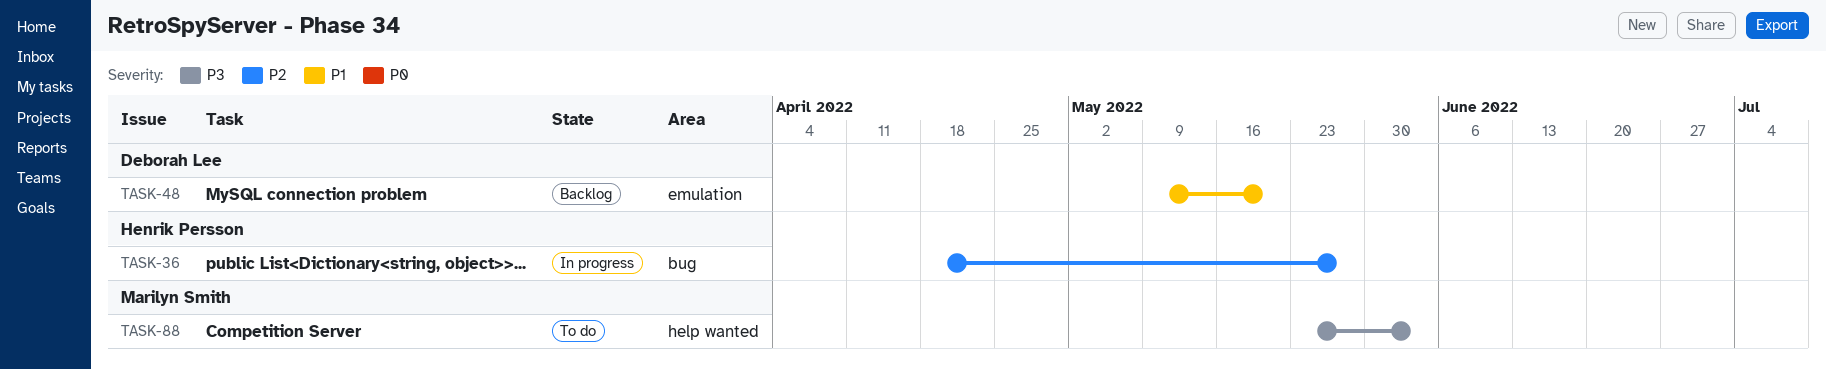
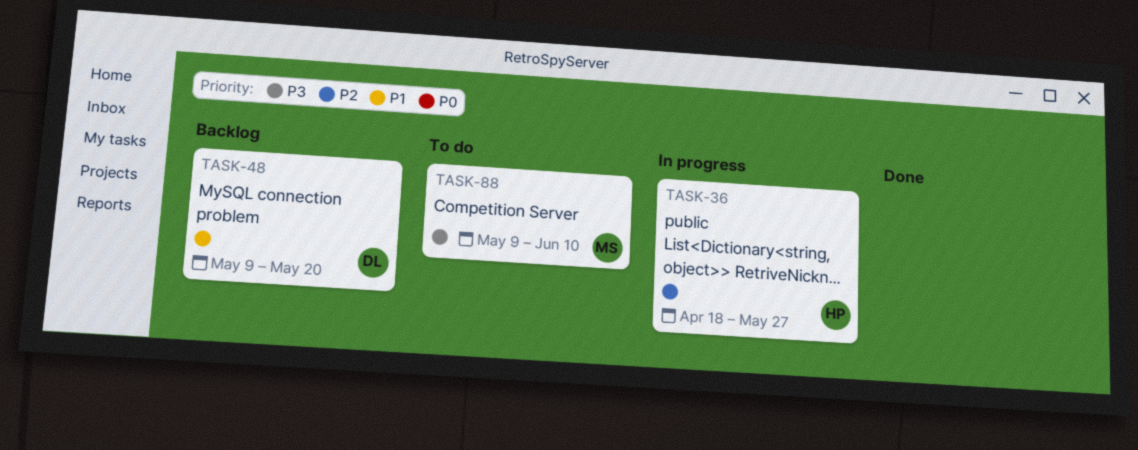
TASK-88, start: May 23 -> May 9
TASK-88, due: Jun 3 -> Jun 10

